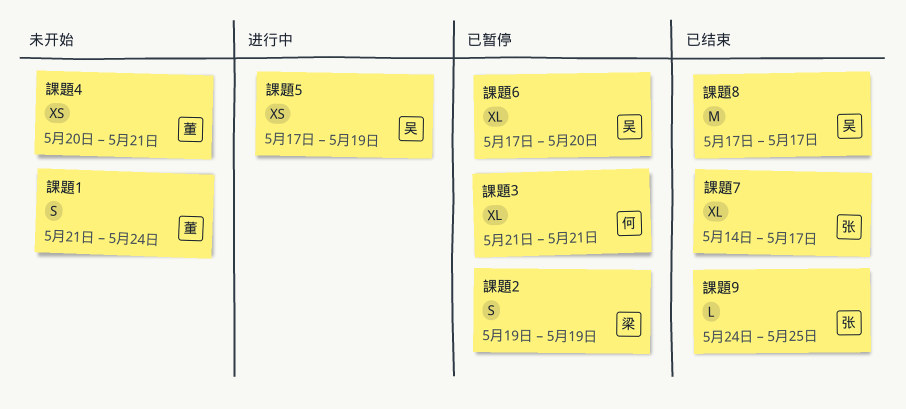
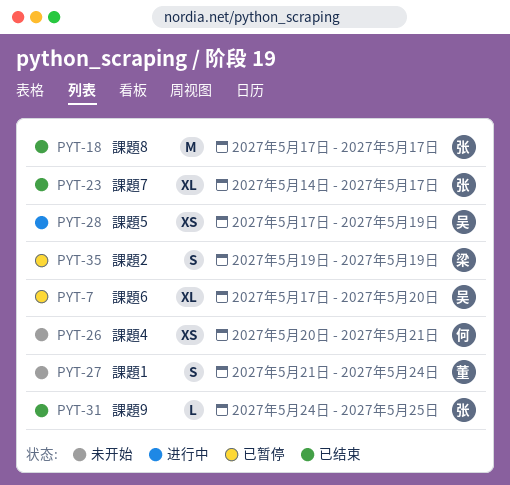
課題3: present -> none
課題4, owner: 董 -> 何
課題8, owner: 吴 -> 张

